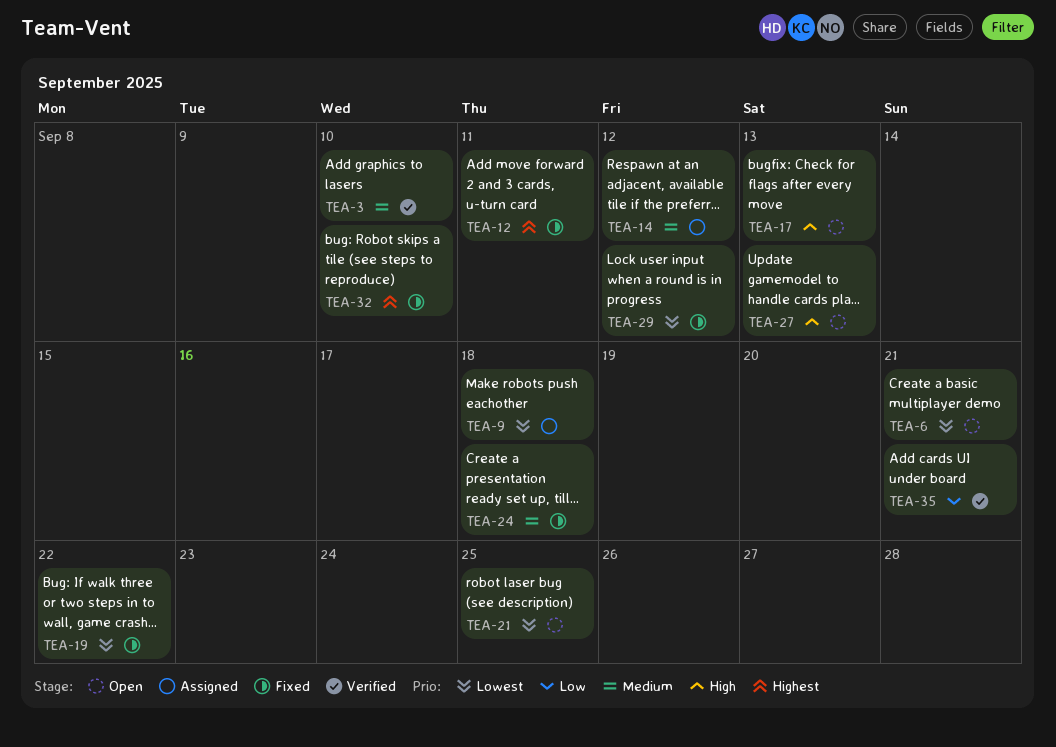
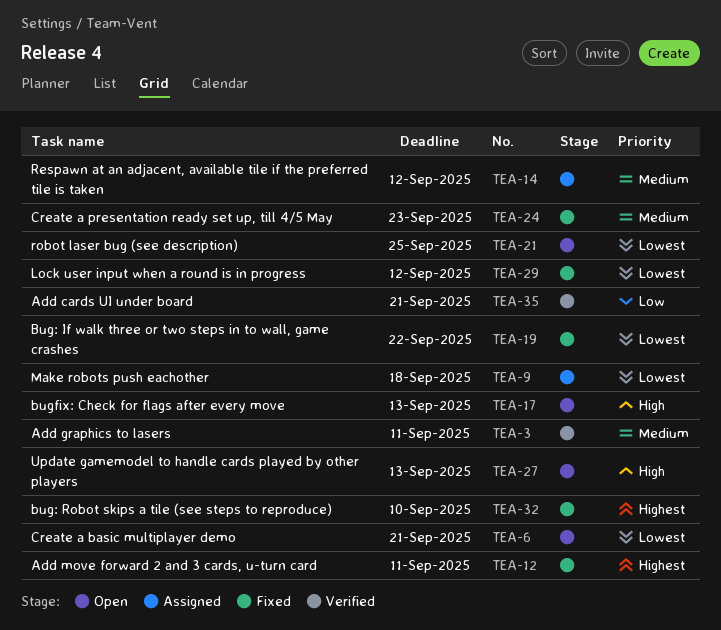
TEA-3, due: Sep 10 -> Sep 11
TEA-24, due: Sep 18 -> Sep 23

